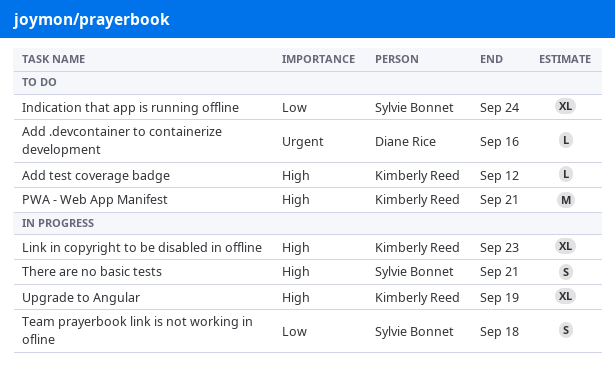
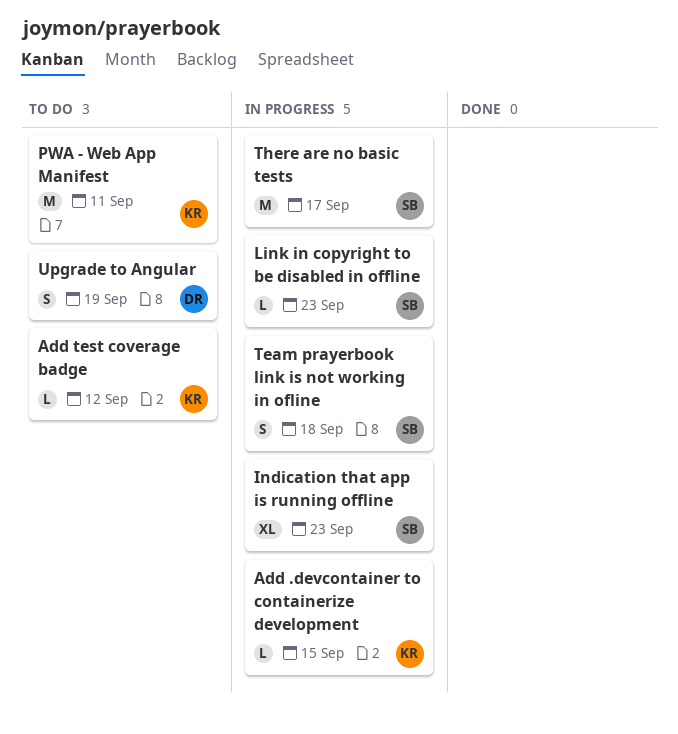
Add .devcontainer to containerize development, status: To do -> In progress
Add .devcontainer to containerize development, owner: Diane Rice -> Kimberly Reed
Add .devcontainer to containerize development, due: Sep 16 -> Sep 15
Indication that app is running offline, status: To do -> In progress
Indication that app is running offline, due: Sep 24 -> Sep 23
Link in copyright to be disabled in offline, owner: Kimberly Reed -> Sylvie Bonnet
Link in copyright to be disabled in offline, estimate: XL -> L
PWA - Web App Manifest, due: Sep 21 -> Sep 11
There are no basic tests, estimate: S -> M
There are no basic tests, due: Sep 21 -> Sep 17
Upgrade to Angular, status: In progress -> To do
Upgrade to Angular, owner: Kimberly Reed -> Diane Rice
Upgrade to Angular, estimate: XL -> S

